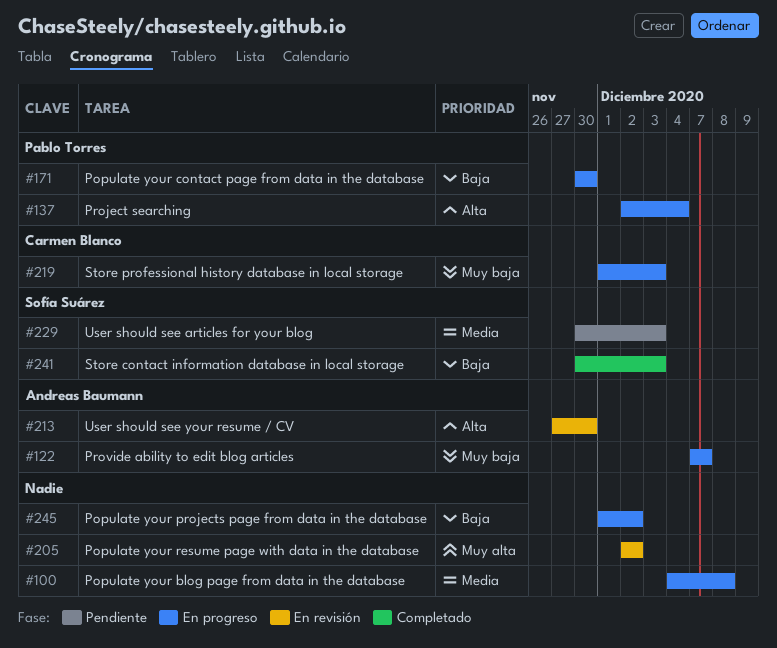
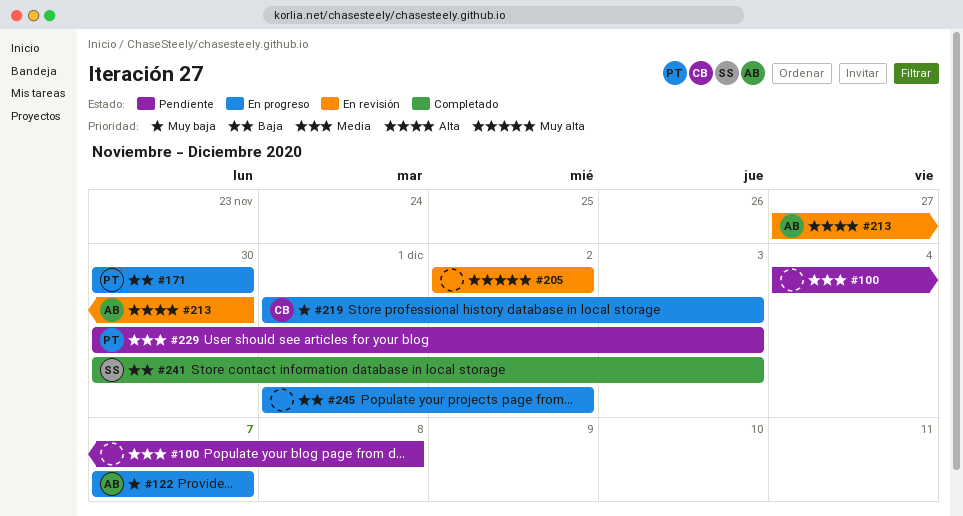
#100, status: En progreso -> Pendiente
#137: present -> none
#229, owner: Sofía Suárez -> Pablo Torres

